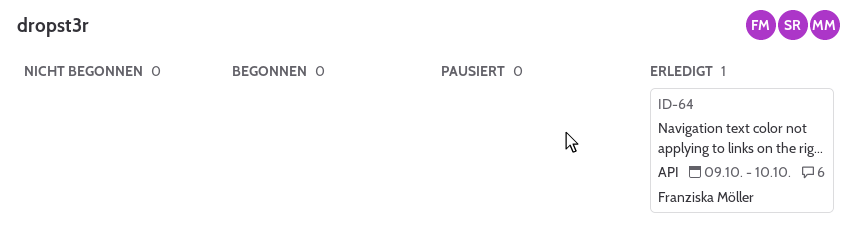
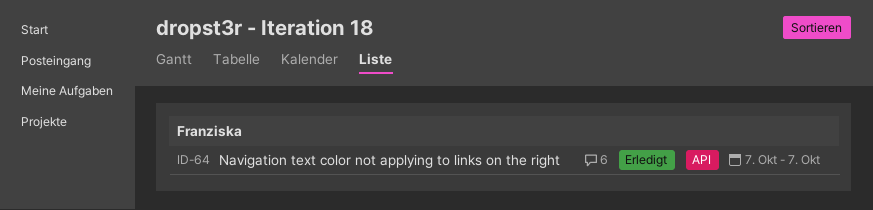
ID-64, start: Oct 9 -> Oct 7
ID-64, due: Oct 10 -> Oct 7

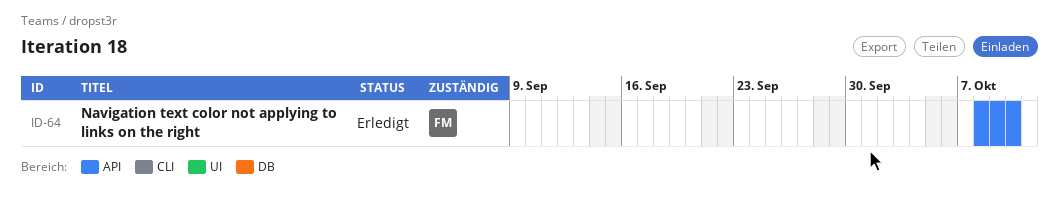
ID-64, start: Oct 7 -> Oct 8
ID-64, due: Oct 7 -> Oct 10

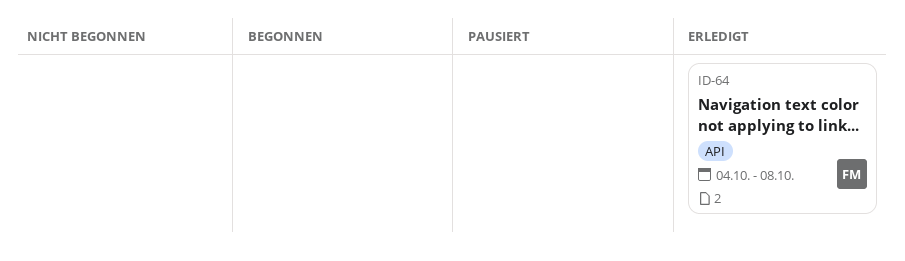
ID-64, start: Oct 8 -> Oct 4
ID-64, due: Oct 10 -> Oct 8

